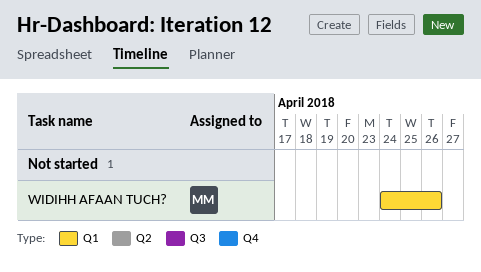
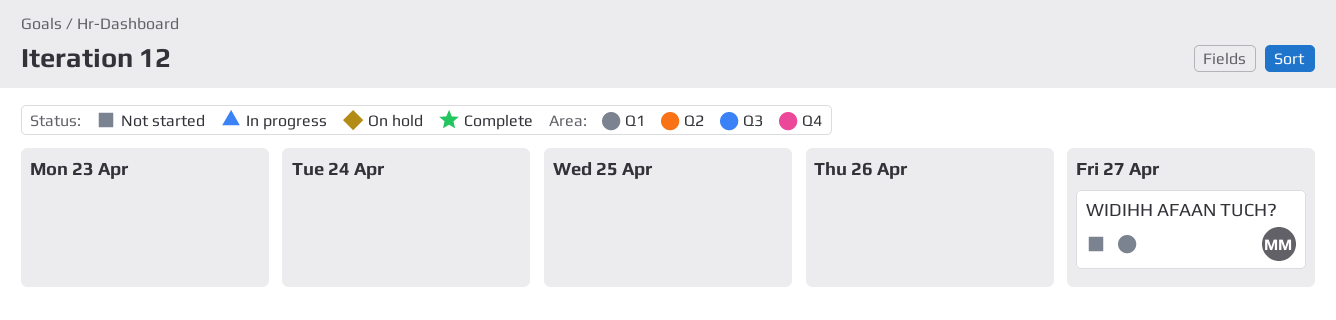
WIDIHH AFAAN TUCH?, due: Apr 26 -> Apr 27

